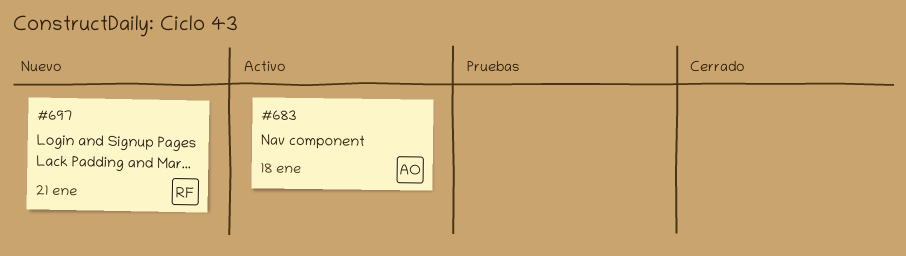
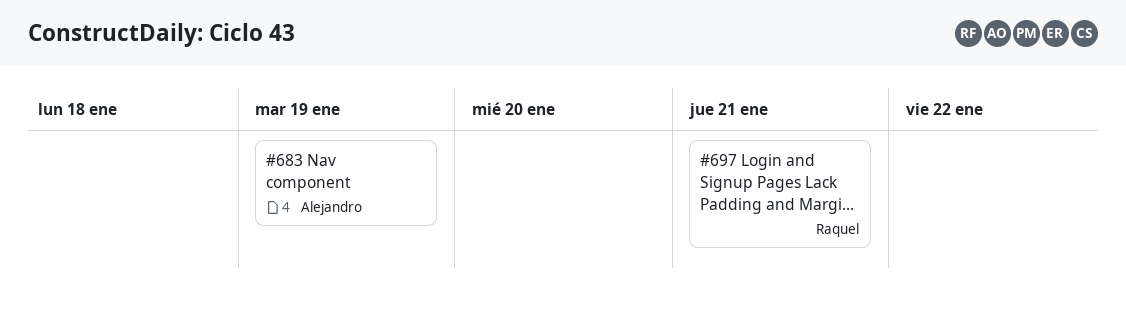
#683, due: Jan 18 -> Jan 19

